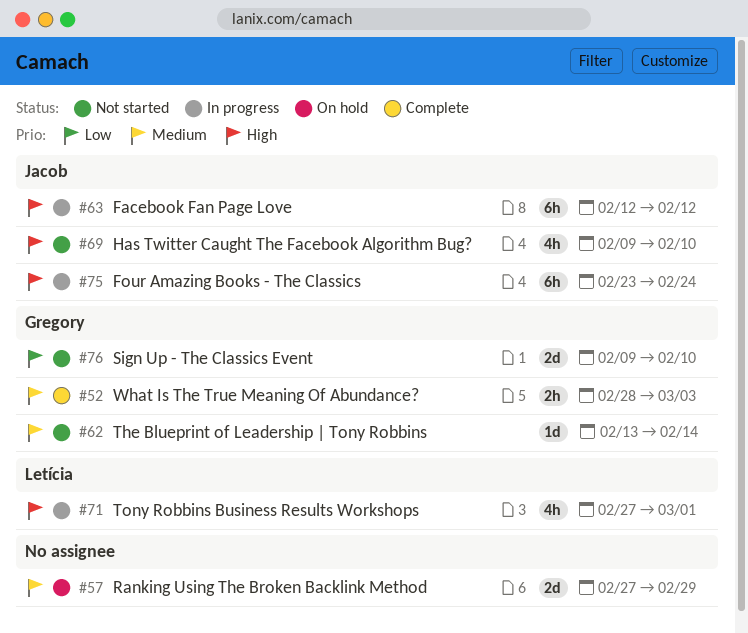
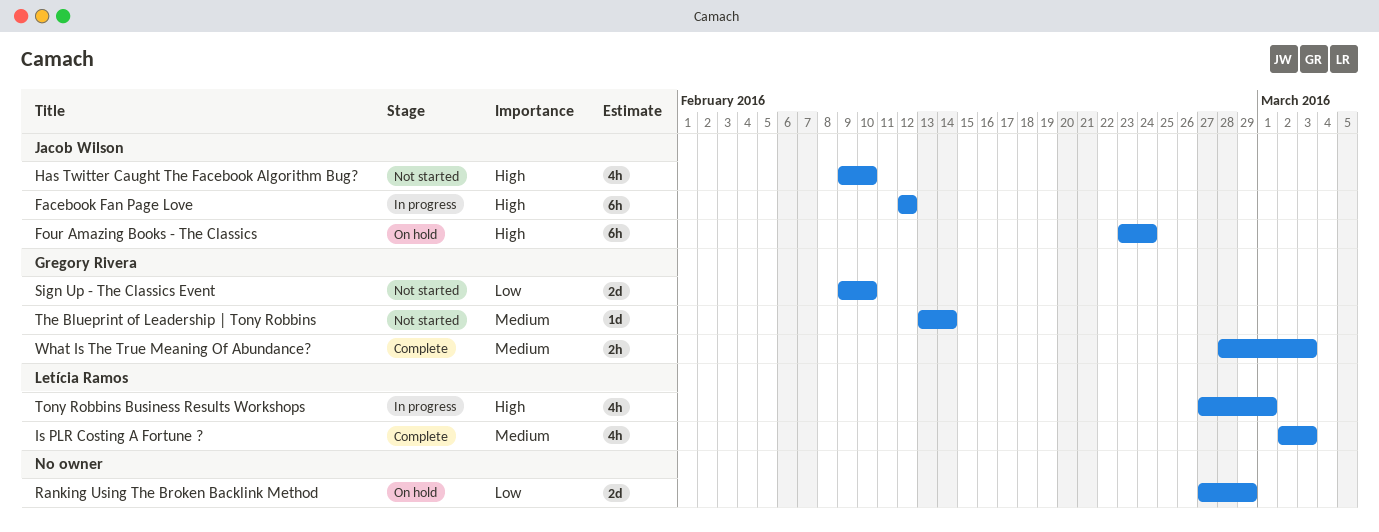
Four Amazing Books - The Classics, status: In progress -> On hold
Is PLR Costing A Fortune ?: none -> present
Ranking Using The Broken Backlink Method, priority: Medium -> Low

